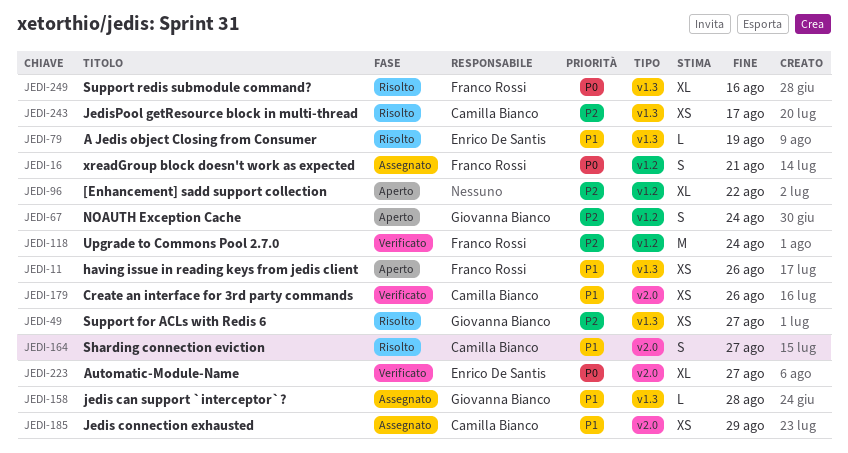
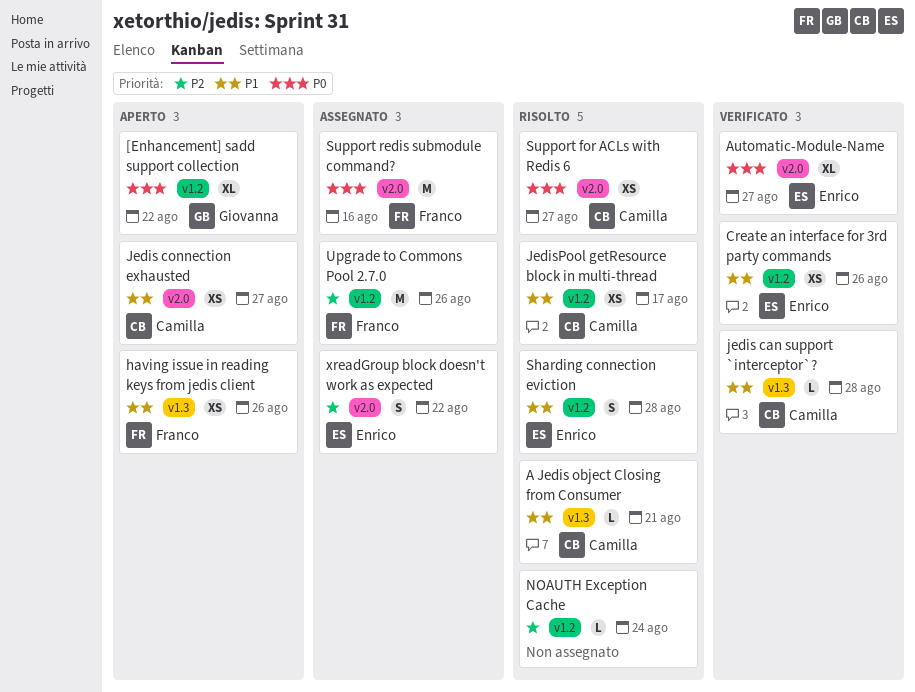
[Enhancement] sadd support collection, owner: none -> Giovanna Bianco
[Enhancement] sadd support collection, priority: P2 -> P0
A Jedis object Closing from Consumer, owner: Enrico De Santis -> Camilla Bianco
A Jedis object Closing from Consumer, due: Aug 19 -> Aug 21
Create an interface for 3rd party commands, owner: Camilla Bianco -> Enrico De Santis
Create an interface for 3rd party commands, label: v2.0 -> v1.2
jedis can support `interceptor`?, status: Assegnato -> Verificato
jedis can support `interceptor`?, owner: Giovanna Bianco -> Camilla Bianco
Jedis connection exhausted, status: Assegnato -> Aperto
Jedis connection exhausted, due: Aug 29 -> Aug 27
JedisPool getResource block in multi-thread, priority: P2 -> P1
JedisPool getResource block in multi-thread, label: v1.3 -> v1.2
NOAUTH Exception Cache, status: Aperto -> Risolto
NOAUTH Exception Cache, owner: Giovanna Bianco -> none
NOAUTH Exception Cache, estimate: S -> L
Sharding connection eviction, owner: Camilla Bianco -> Enrico De Santis
Sharding connection eviction, label: v2.0 -> v1.2
Sharding connection eviction, due: Aug 27 -> Aug 28
Support for ACLs with Redis 6, owner: Giovanna Bianco -> Camilla Bianco
Support for ACLs with Redis 6, priority: P2 -> P0
Support for ACLs with Redis 6, label: v1.3 -> v2.0
Support redis submodule command?, status: Risolto -> Assegnato
Support redis submodule command?, label: v1.3 -> v2.0
Support redis submodule command?, estimate: XL -> M
Upgrade to Commons Pool 2.7.0, status: Verificato -> Assegnato
Upgrade to Commons Pool 2.7.0, due: Aug 24 -> Aug 26
xreadGroup block doesn't work as expected, owner: Franco Rossi -> Enrico De Santis
xreadGroup block doesn't work as expected, priority: P0 -> P2
xreadGroup block doesn't work as expected, label: v1.2 -> v2.0
xreadGroup block doesn't work as expected, due: Aug 21 -> Aug 22

